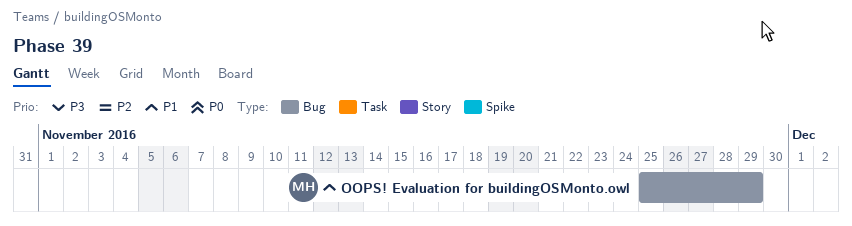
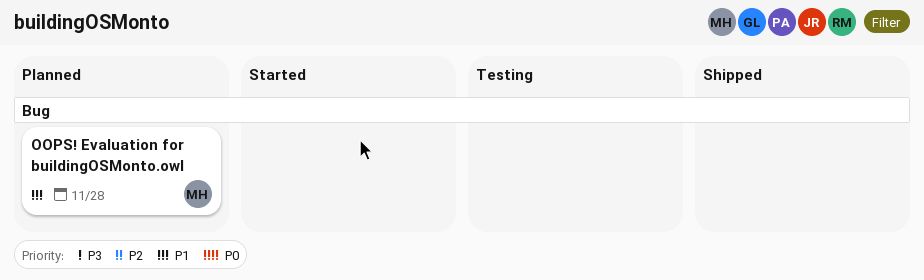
OOPS! Evaluation for buildingOSMonto.owl, due: Nov 29 -> Nov 28

